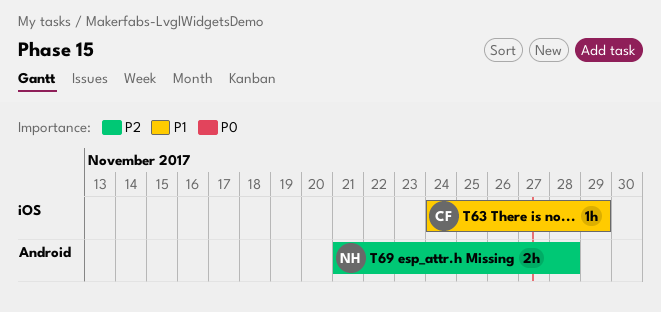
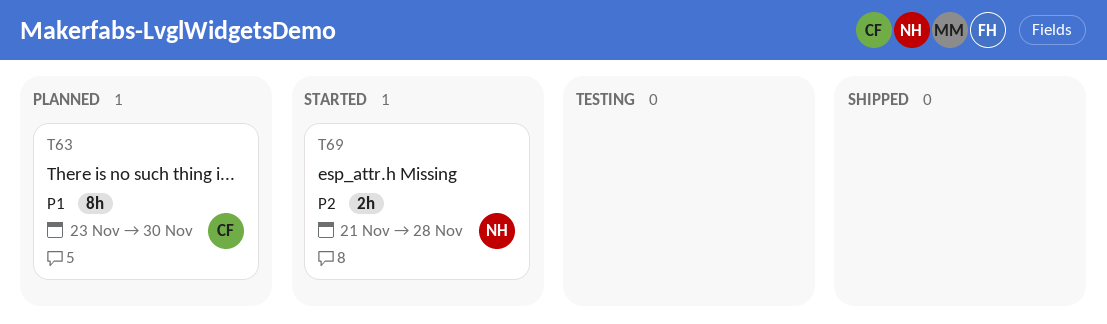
T63, estimate: 1h -> 8h
T63, start: Nov 24 -> Nov 23
T63, due: Nov 29 -> Nov 30

